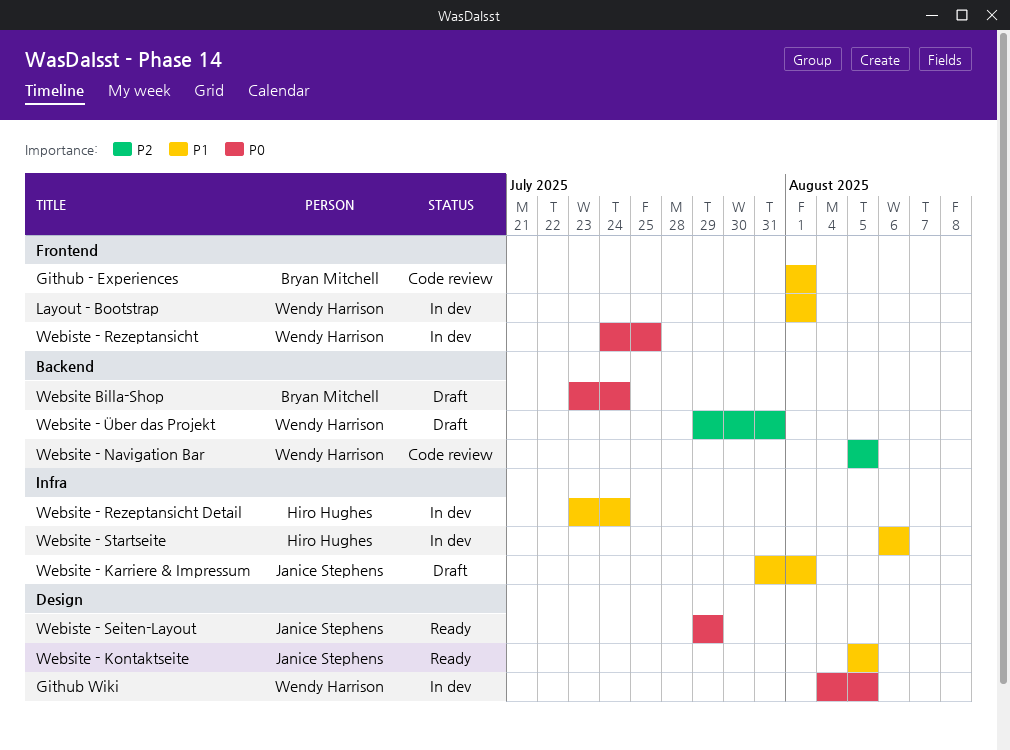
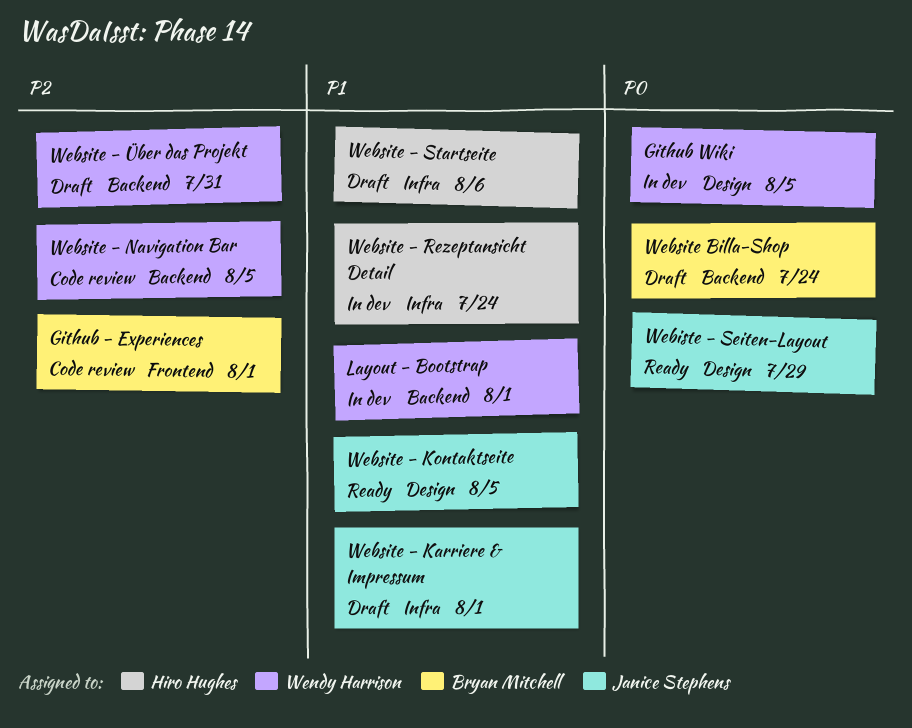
Github - Experiences, priority: P1 -> P2
Layout - Bootstrap, label: Frontend -> Backend
Webiste - Rezeptansicht: present -> none
Website - Startseite, status: In dev -> Draft

